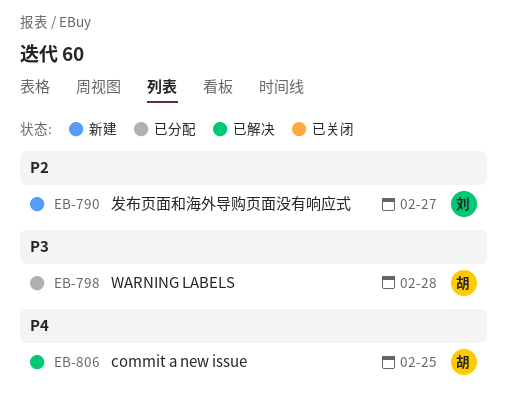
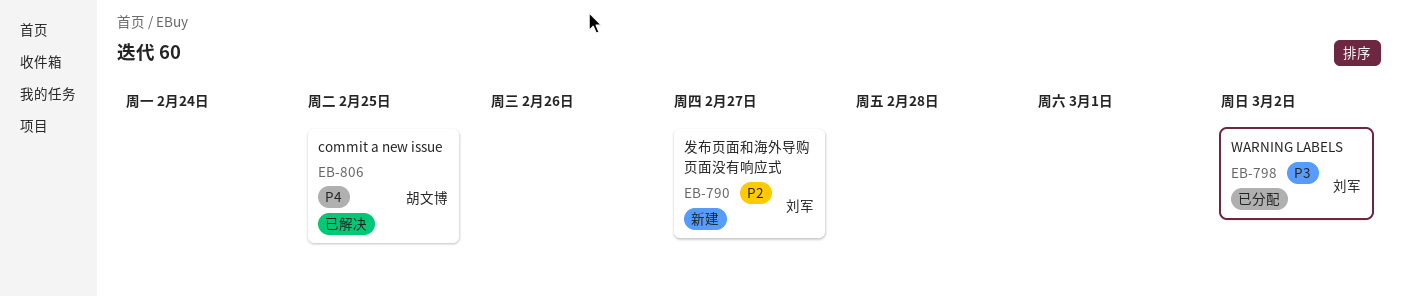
EB-798, owner: 胡文博 -> 刘军
EB-798, due: Feb 28 -> Mar 2

